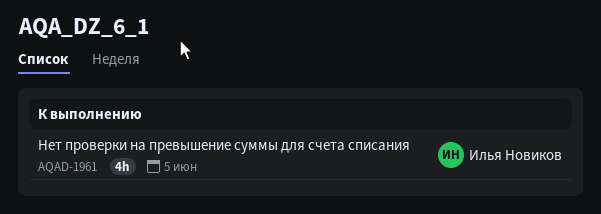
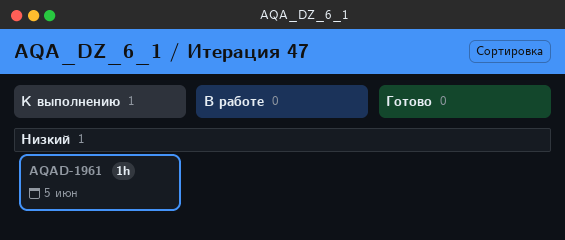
AQAD-1961, estimate: 4h -> 1h

